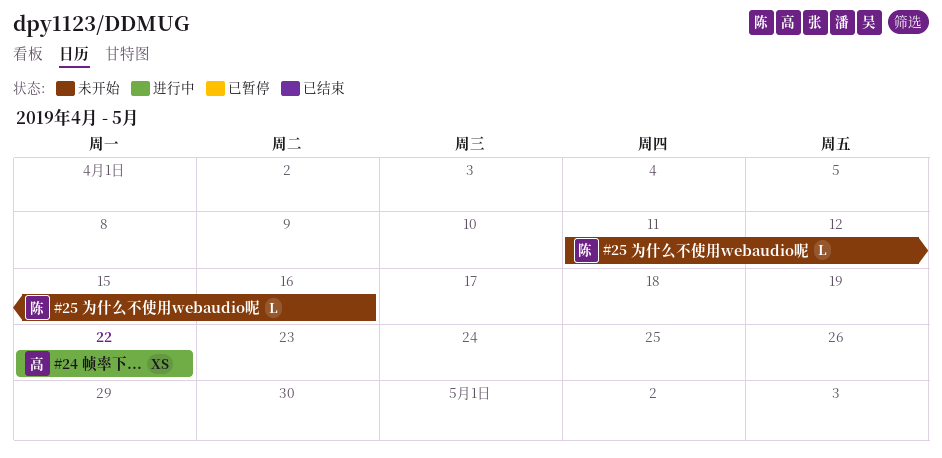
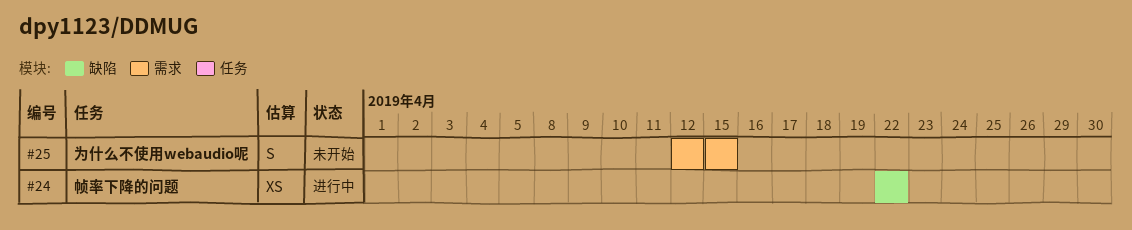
#25, estimate: L -> S
#25, start: Apr 11 -> Apr 12
#25, due: Apr 16 -> Apr 15

